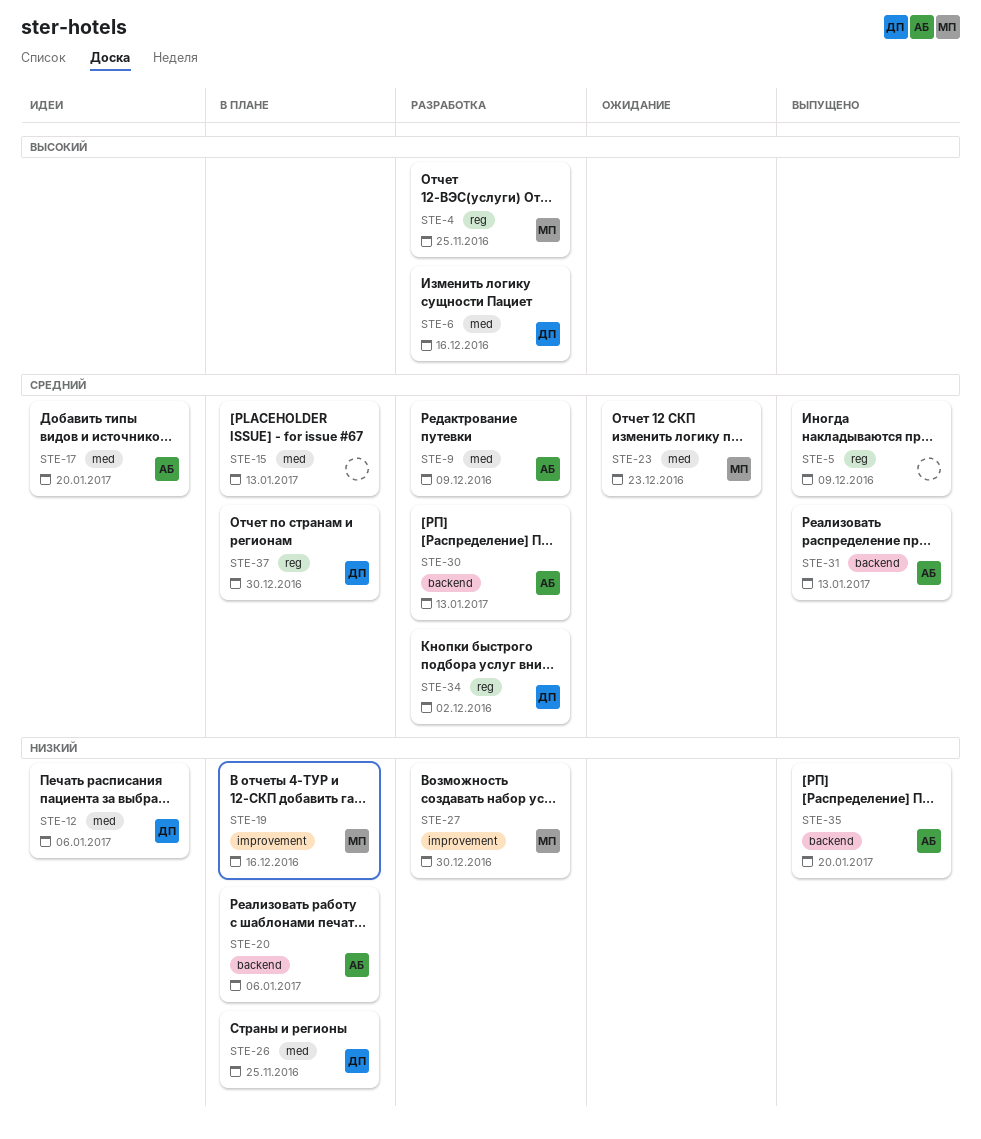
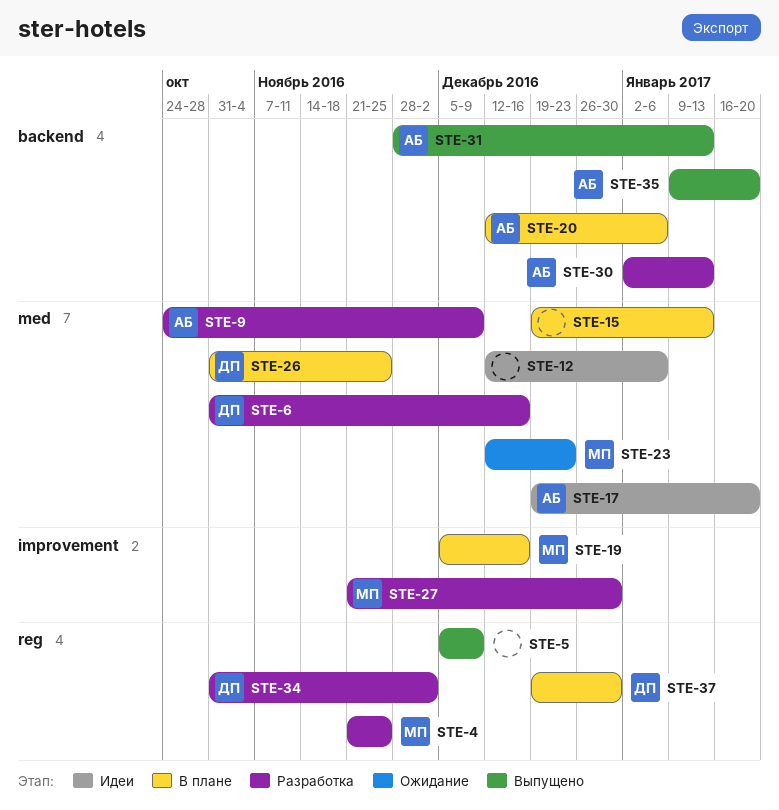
STE-12, owner: ДП -> none

